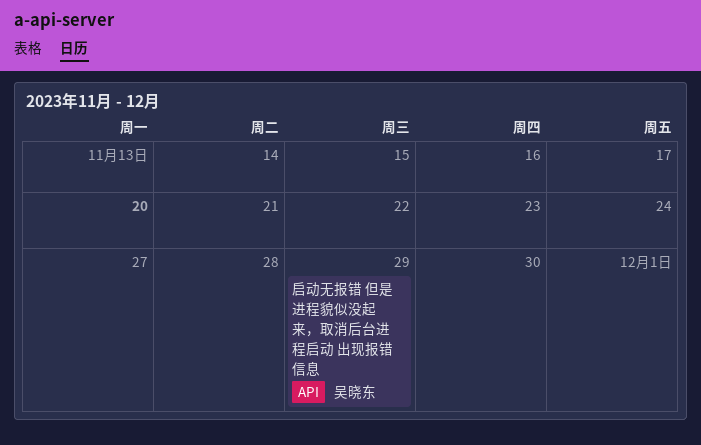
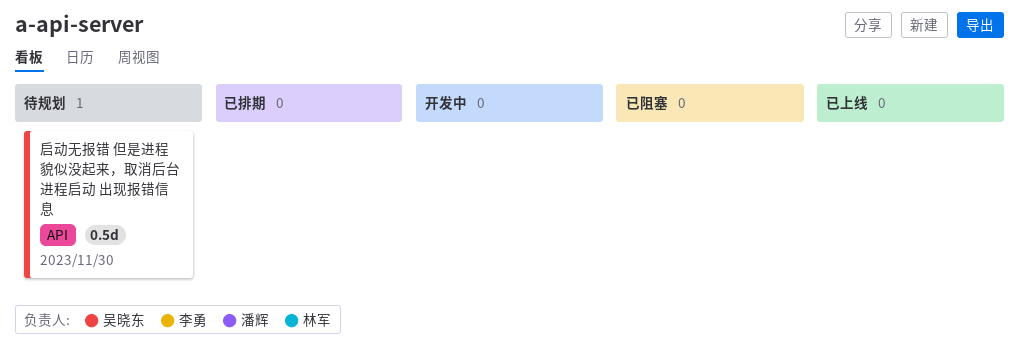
启动无报错 但是进程貌似没起来，取消后台进程启动 出现报错信息, due: Nov 29 -> Nov 30

